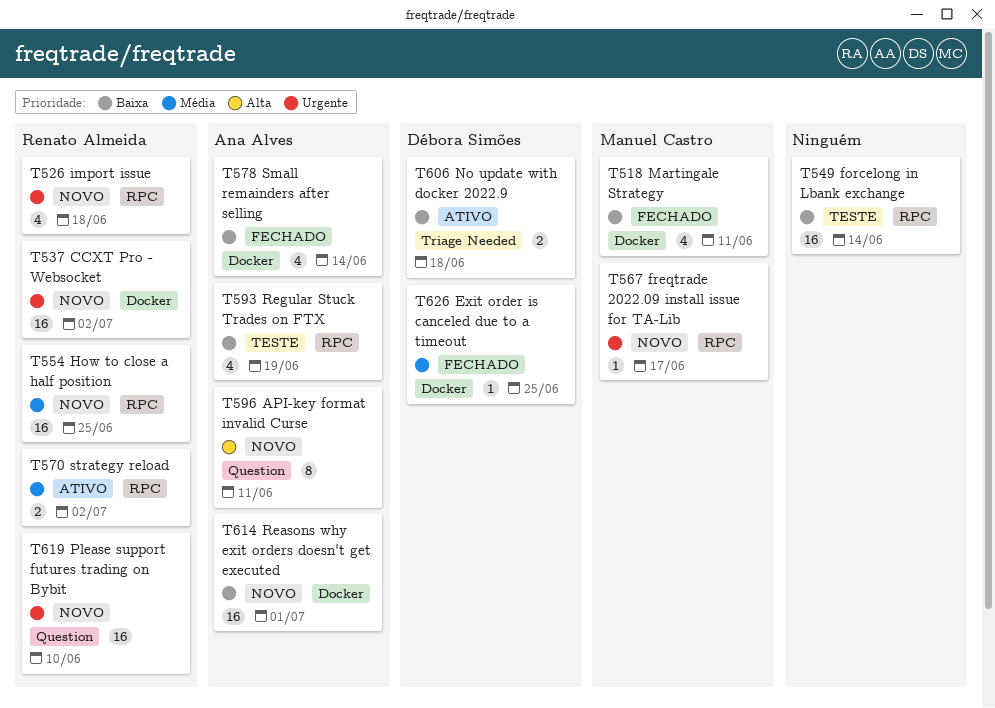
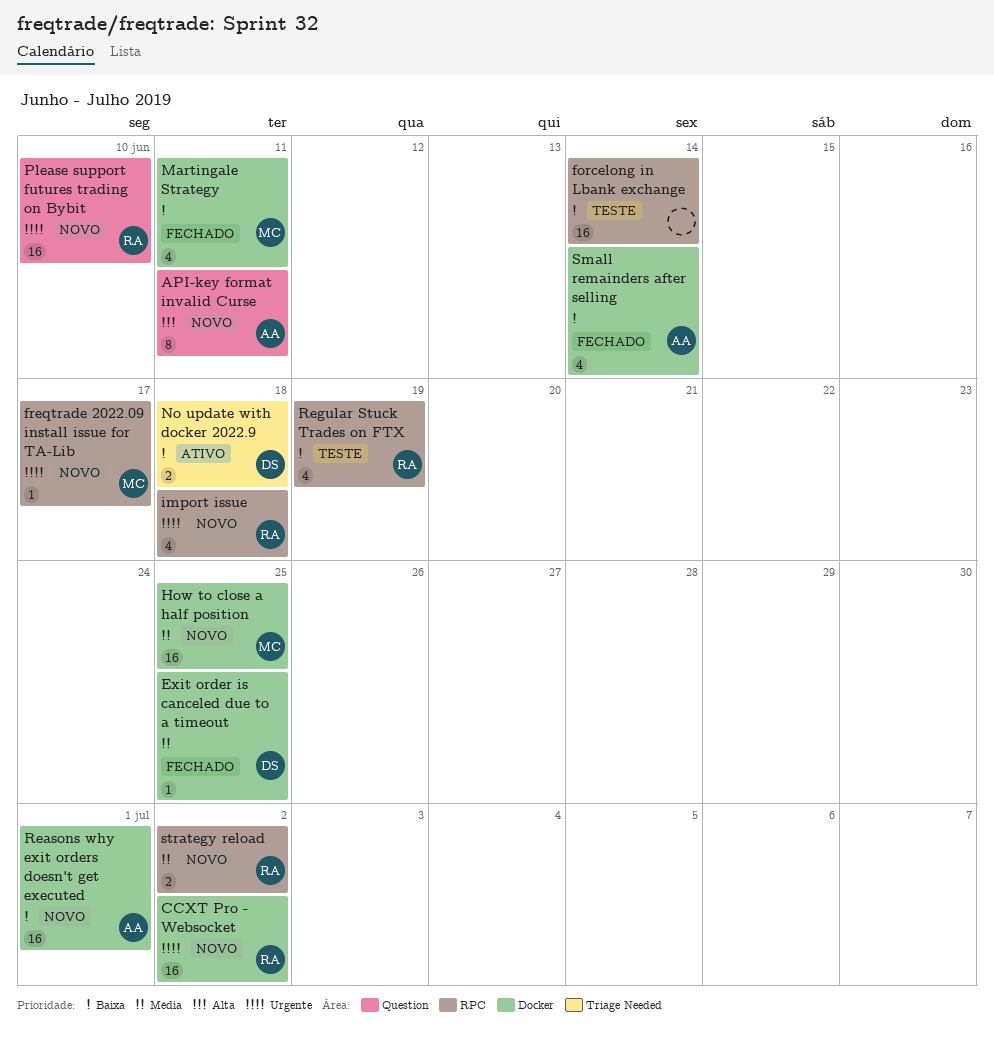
How to close a half position, owner: Renato Almeida -> Manuel Castro
How to close a half position, label: RPC -> Docker
Regular Stuck Trades on FTX, owner: Ana Alves -> Renato Almeida
strategy reload, status: Ativo -> Novo

